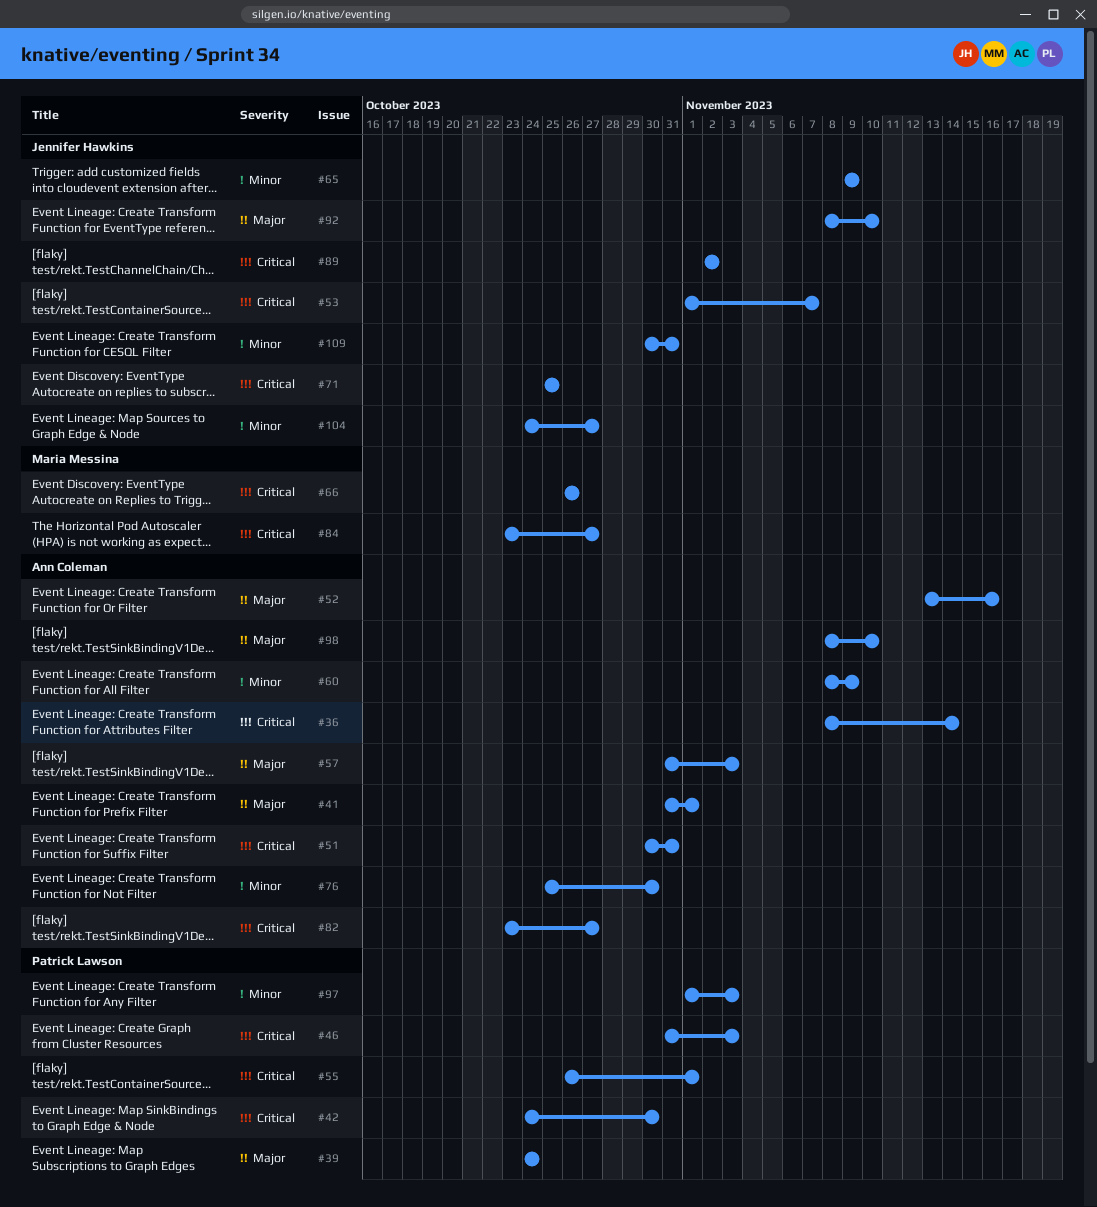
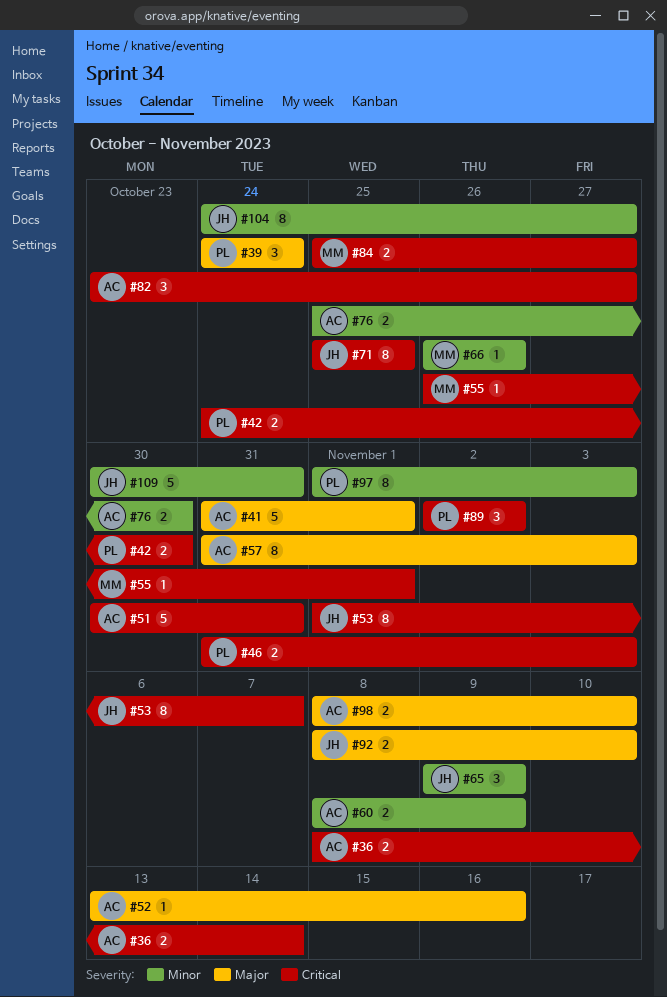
#55, owner: Patrick Lawson -> Maria Messina
#66, priority: Critical -> Minor
#84, start: Oct 23 -> Oct 25
#89, owner: Jennifer Hawkins -> Patrick Lawson

